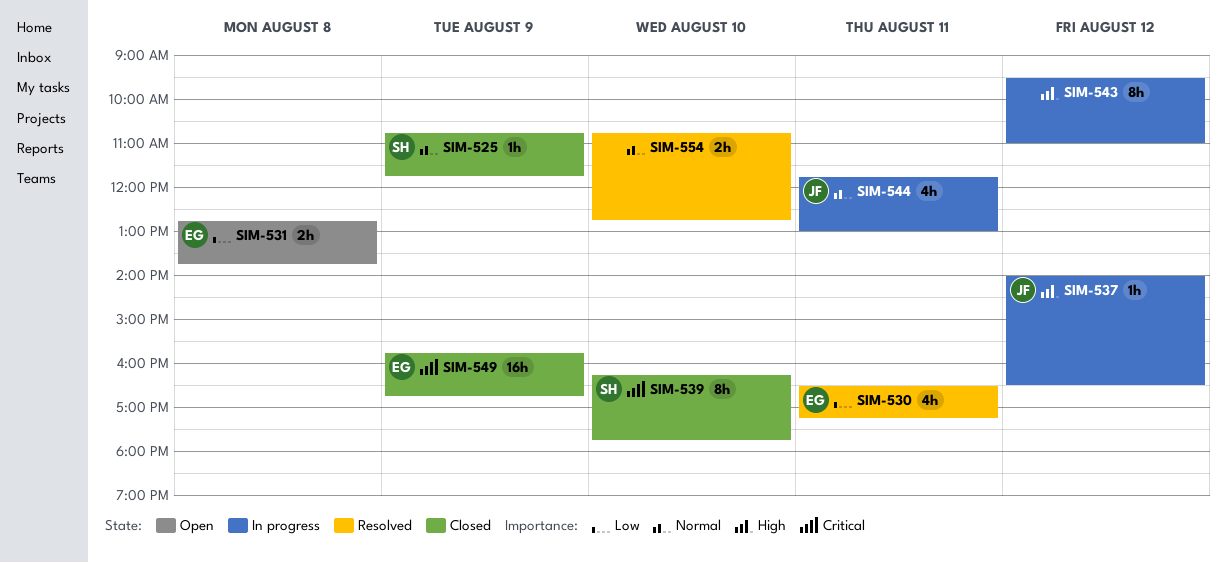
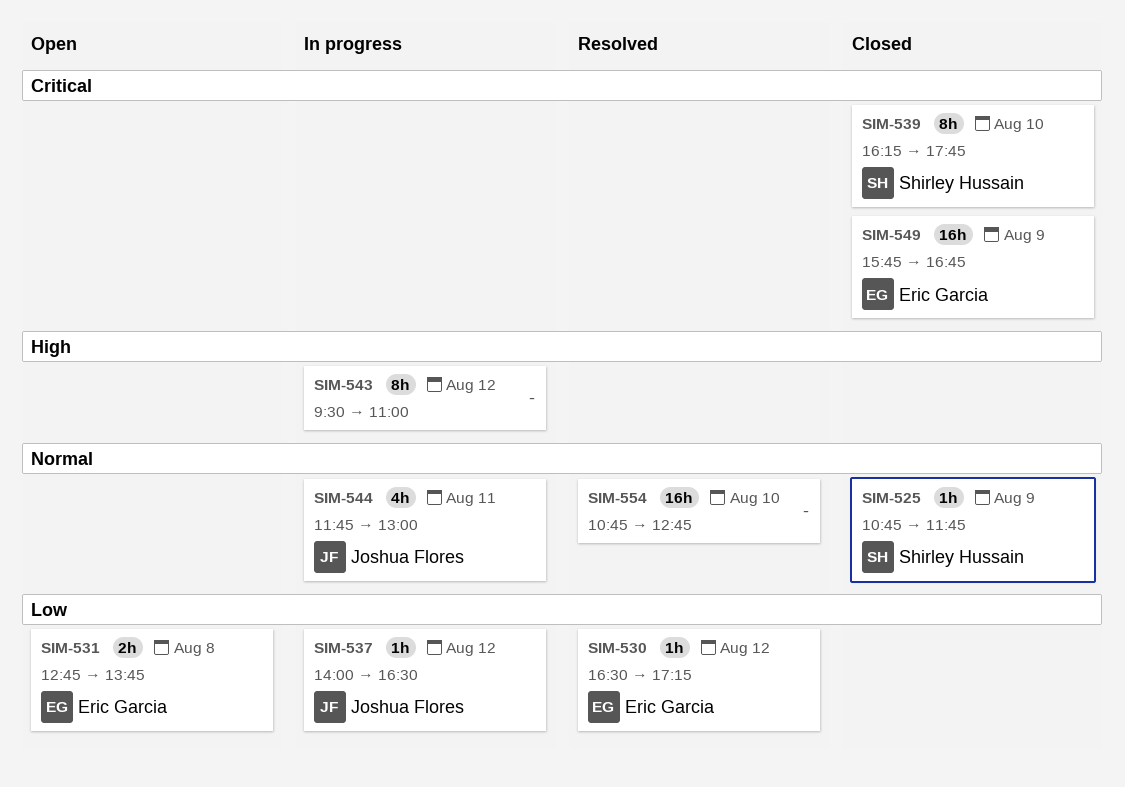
SIM-530, estimate: 4h -> 1h
SIM-530, day: Aug 11 -> Aug 12
SIM-537, priority: High -> Low
SIM-554, estimate: 2h -> 16h

